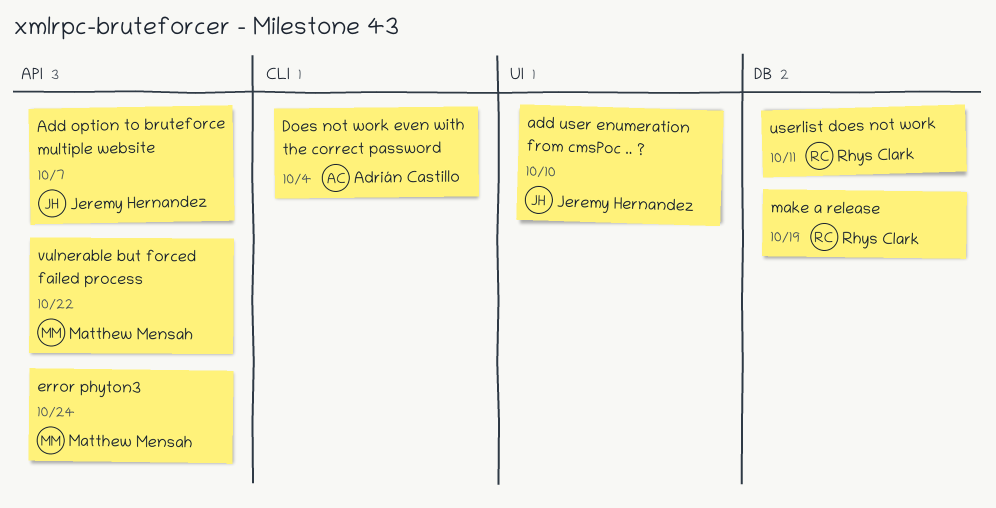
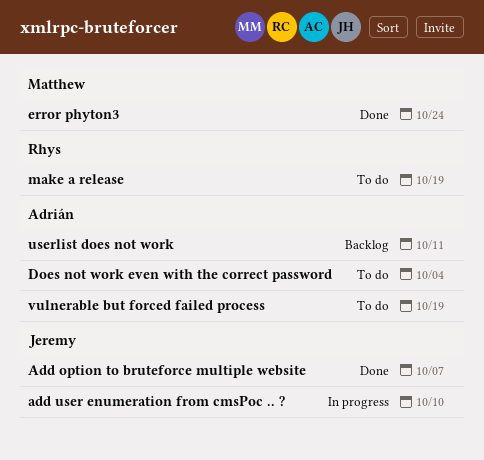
userlist does not work, owner: Rhys Clark -> Adrián Castillo
vulnerable but forced failed process, owner: Matthew Mensah -> Adrián Castillo
vulnerable but forced failed process, due: Oct 22 -> Oct 19

